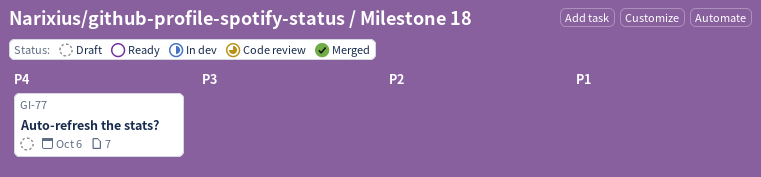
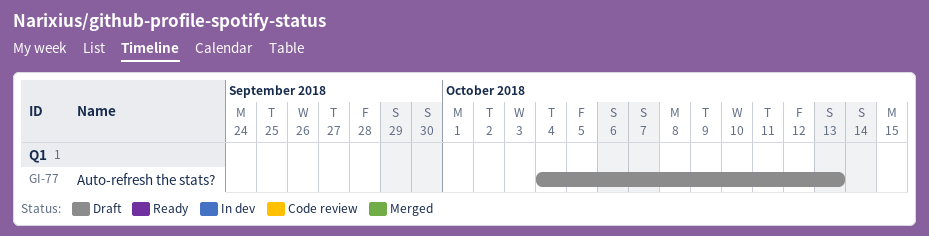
GI-77, due: Oct 6 -> Oct 13

